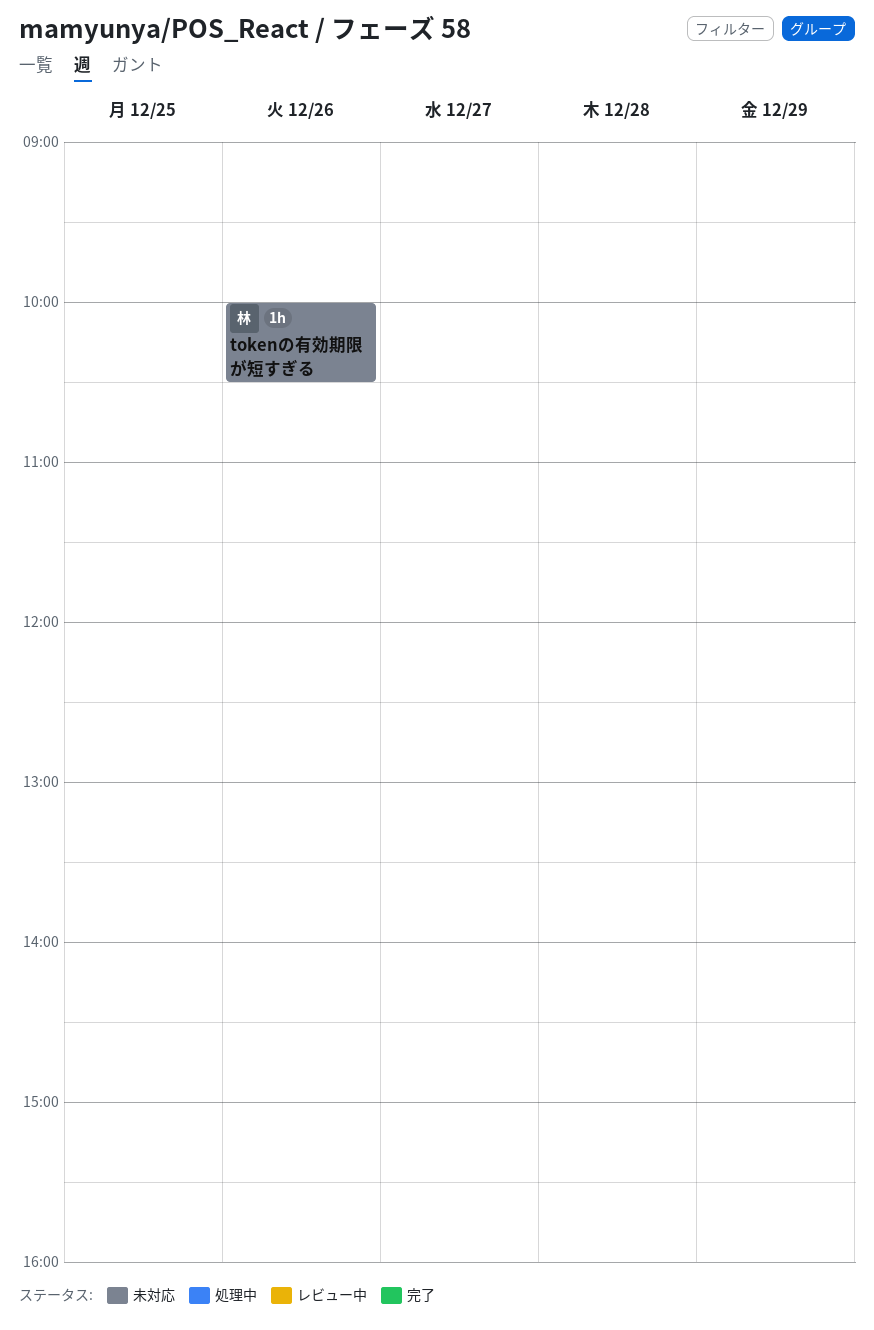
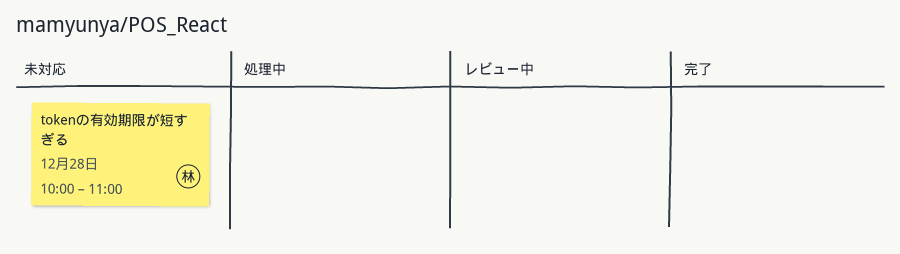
tokenの有効期限が短すぎる, day: Dec 26 -> Dec 28
tokenの有効期限が短すぎる, ends: 10:30 -> 11:00

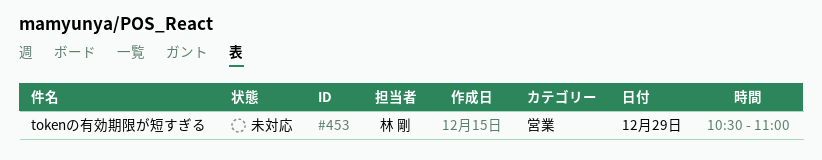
tokenの有効期限が短すぎる, day: Dec 28 -> Dec 29
tokenの有効期限が短すぎる, begins: 10:00 -> 10:30

